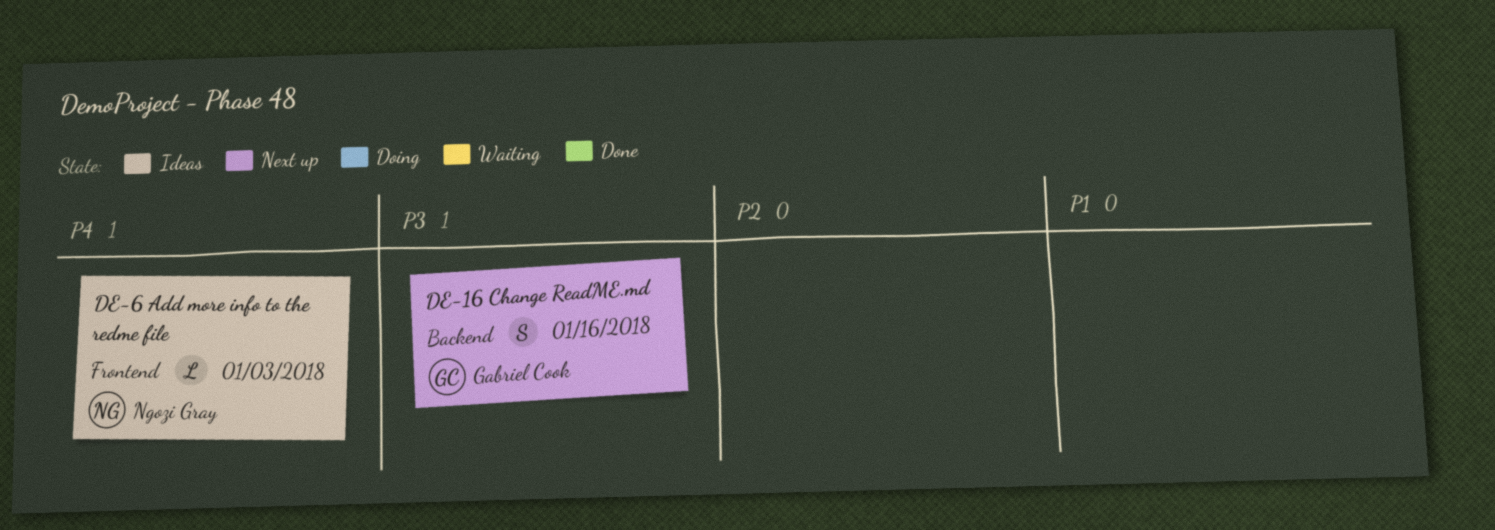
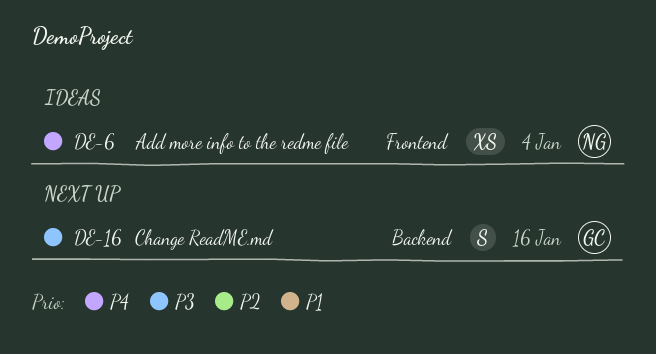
DE-6, estimate: L -> XS
DE-6, due: Jan 3 -> Jan 4

